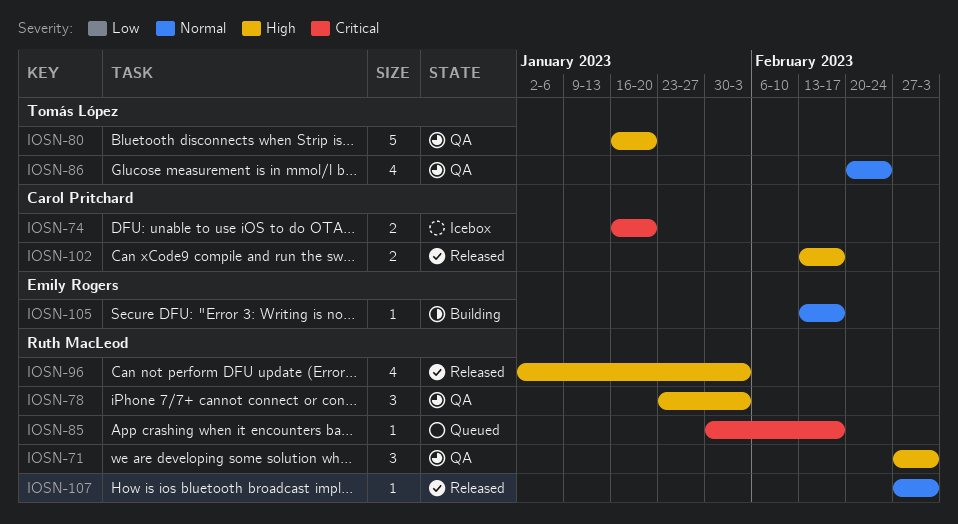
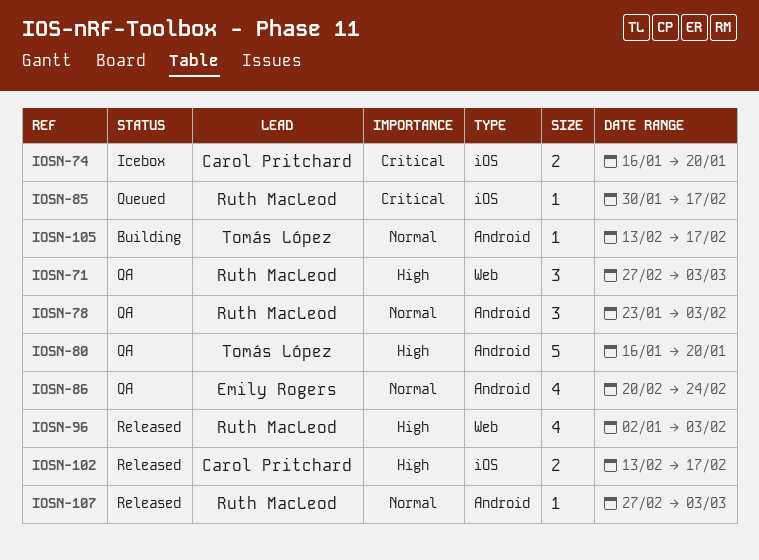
IOSN-78, priority: High -> Normal
IOSN-86, owner: Tomás López -> Emily Rogers
IOSN-105, owner: Emily Rogers -> Tomás López

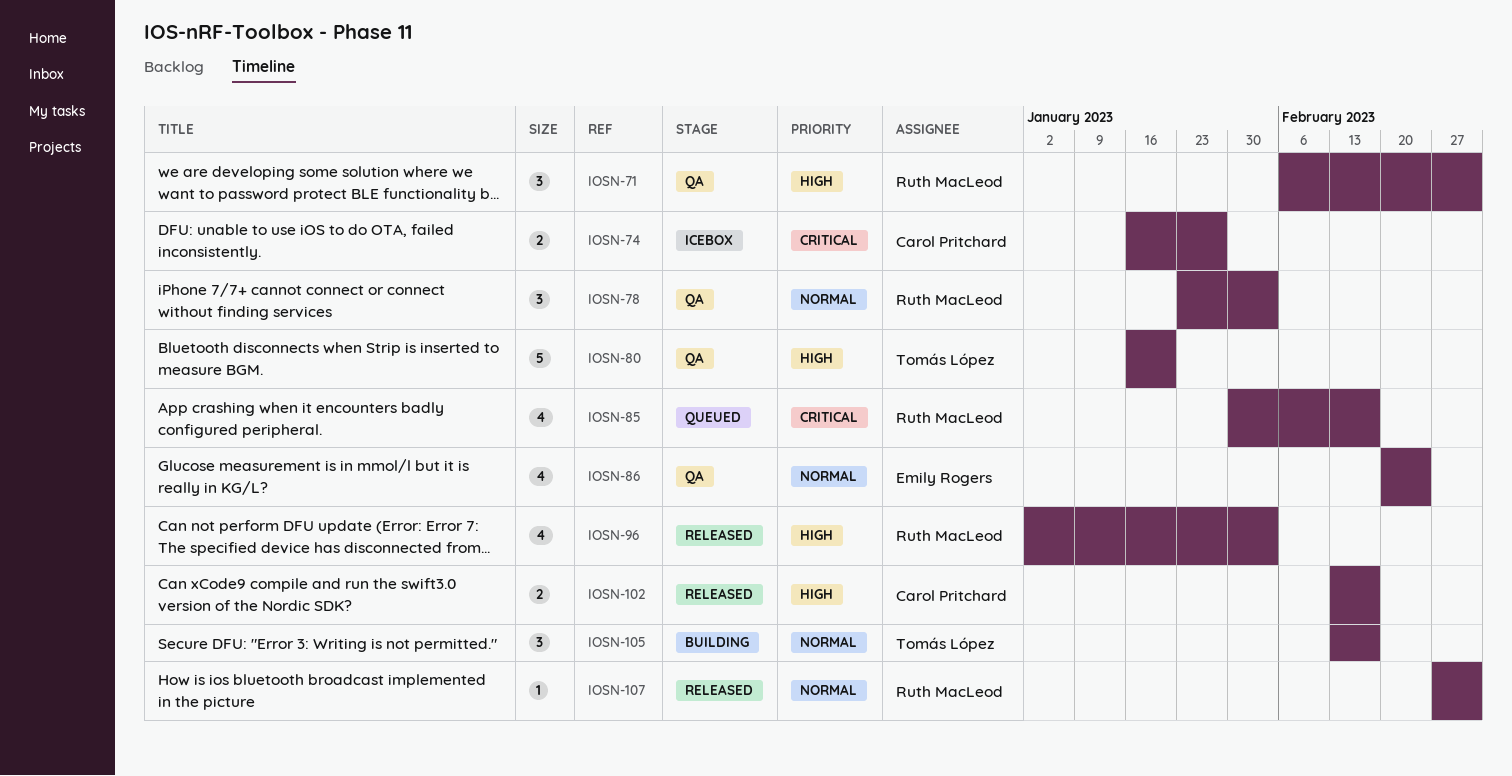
IOSN-71, start: Feb 27 -> Feb 6
IOSN-74, due: Jan 20 -> Jan 27
IOSN-85, estimate: 1 -> 4
IOSN-105, estimate: 1 -> 3

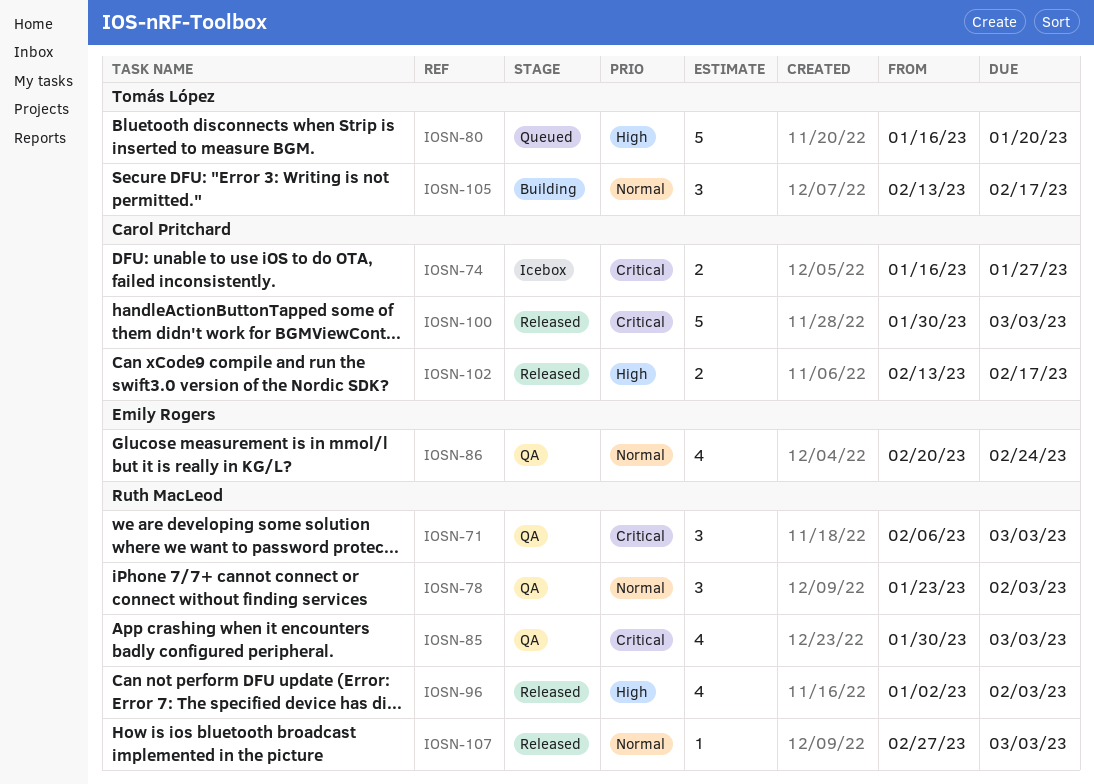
IOSN-71, priority: High -> Critical
IOSN-80, status: QA -> Queued
IOSN-85, status: Queued -> QA
IOSN-85, due: Feb 17 -> Mar 3
IOSN-100: none -> present

